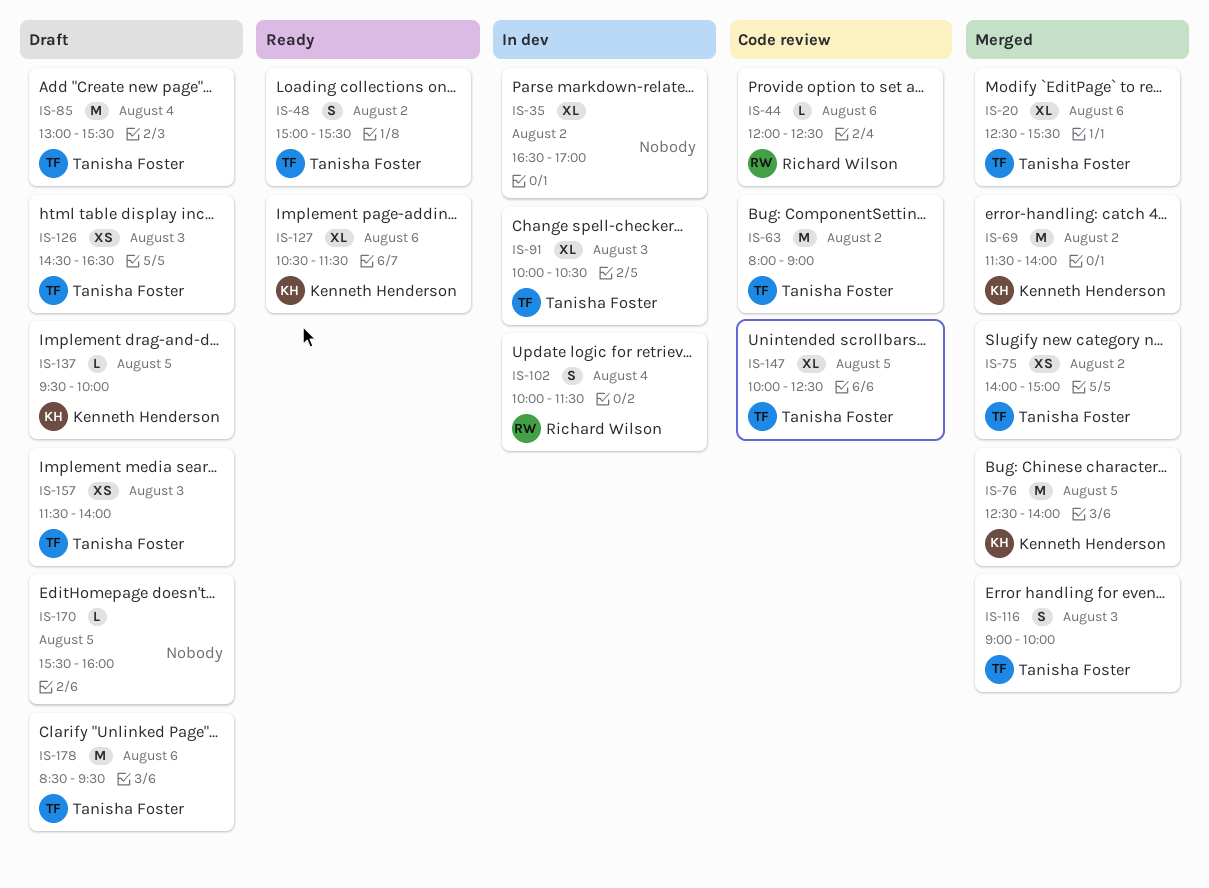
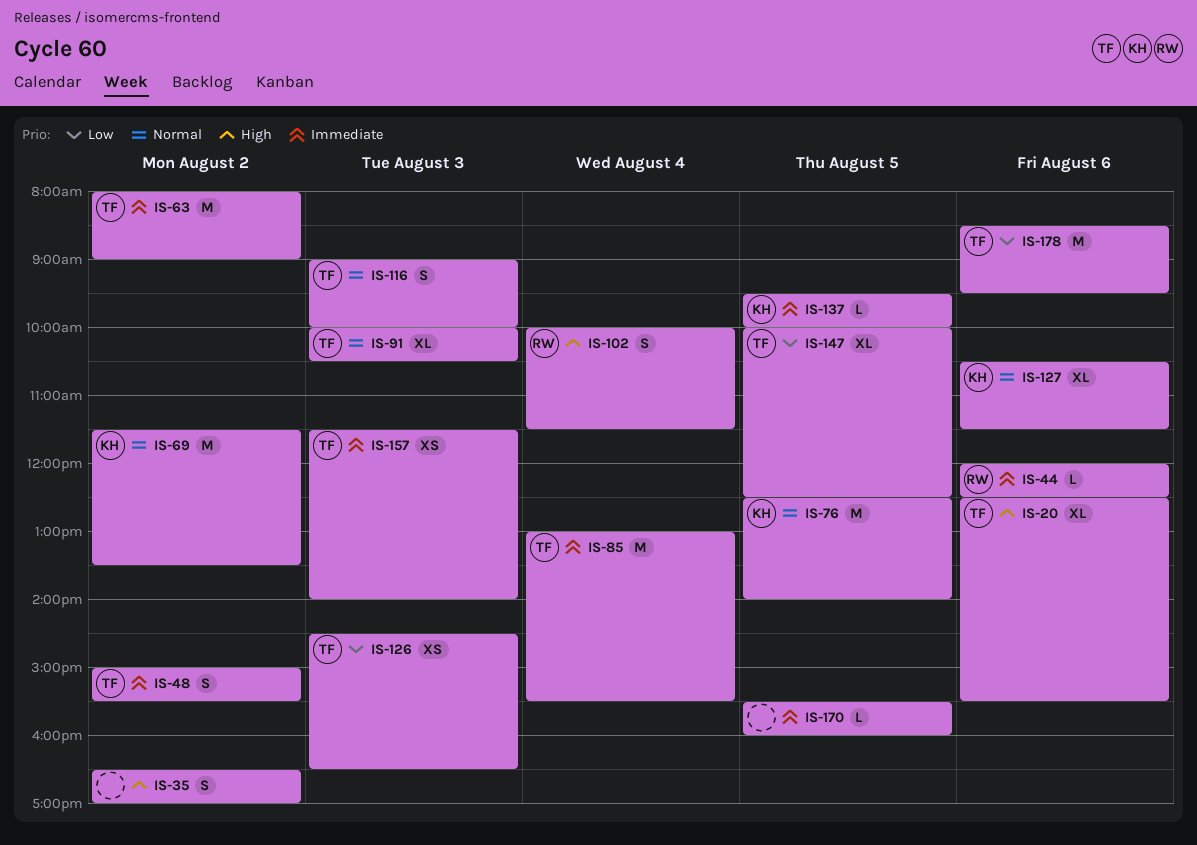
IS-35, estimate: XL -> S
IS-69, ends: 14:00 -> 13:30
IS-75: present -> none

